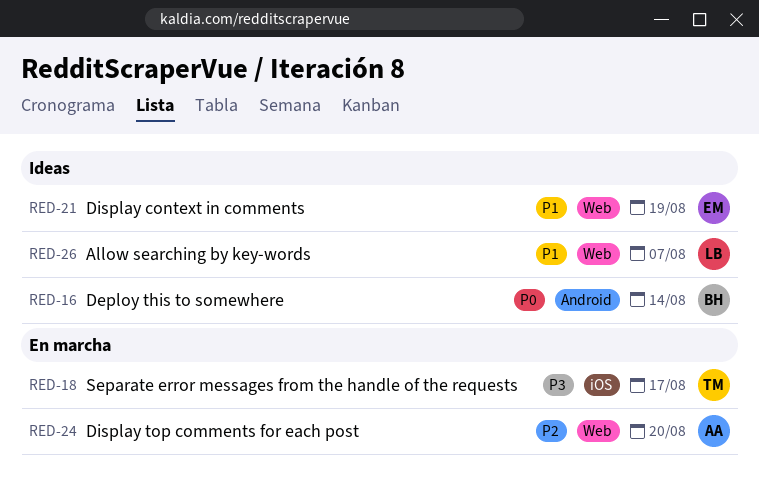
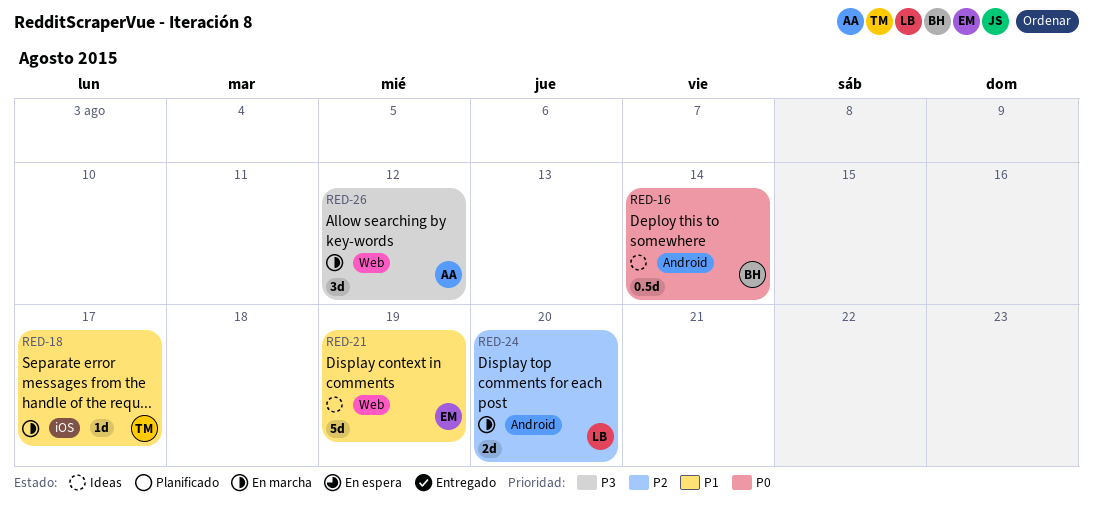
RED-18, priority: P3 -> P1
RED-24, owner: AA -> LB
RED-24, label: Web -> Android
RED-26, status: Ideas -> En marcha
RED-26, owner: LB -> AA
RED-26, priority: P1 -> P3
RED-26, due: Aug 7 -> Aug 12

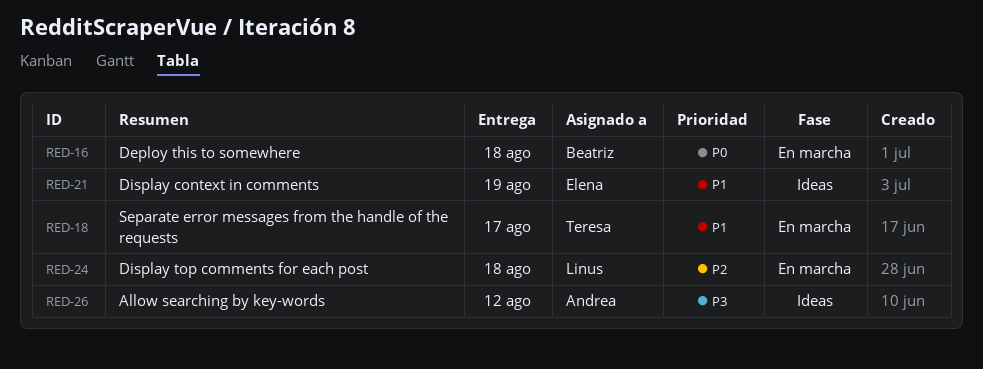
RED-16, status: Ideas -> En marcha
RED-16, due: Aug 14 -> Aug 18
RED-24, due: Aug 20 -> Aug 18
RED-26, status: En marcha -> Ideas

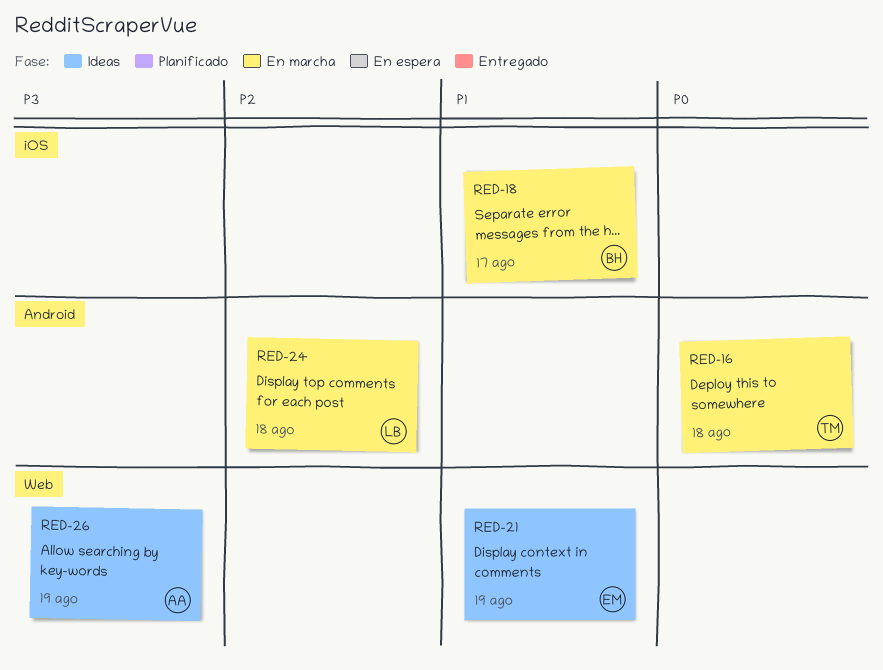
RED-16, owner: Beatriz -> Teresa
RED-18, owner: Teresa -> Beatriz
RED-26, due: Aug 12 -> Aug 19

